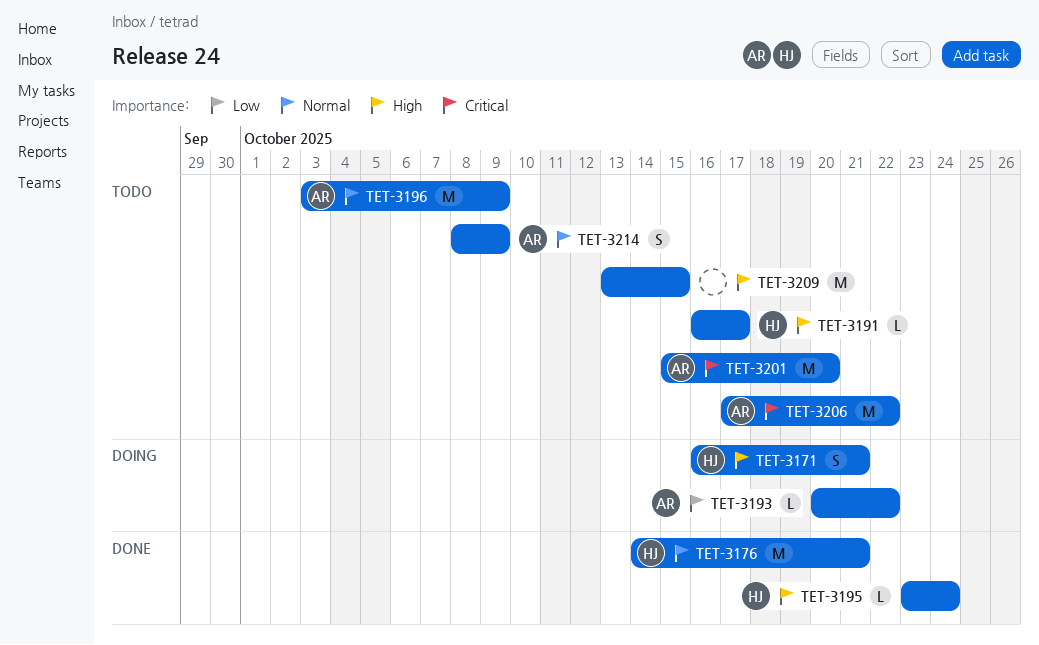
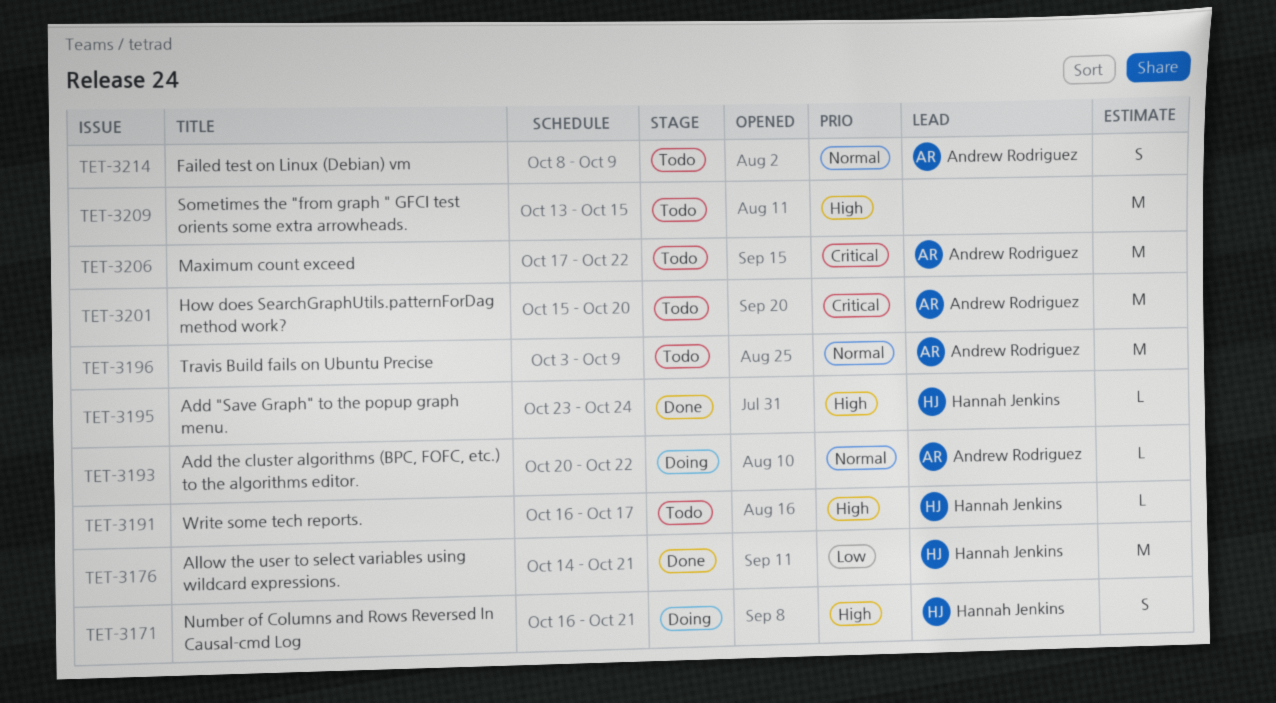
TET-3176, priority: Normal -> Low
TET-3193, priority: Low -> Normal

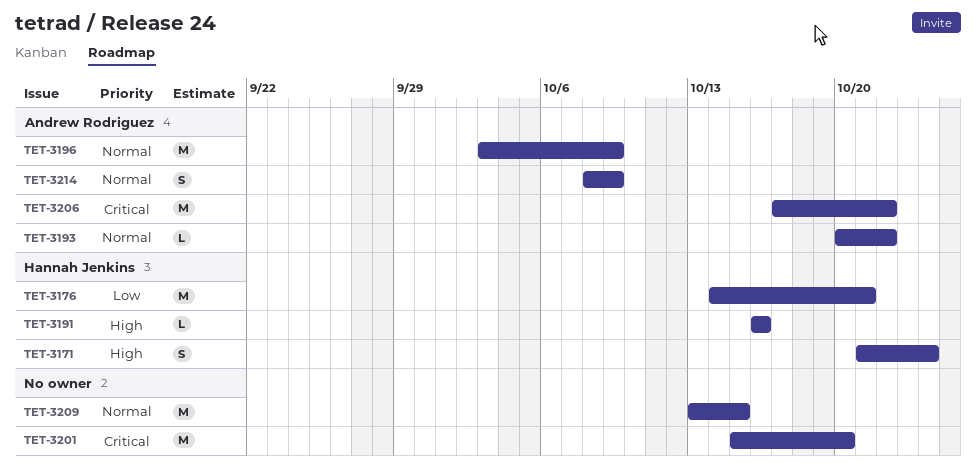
TET-3171, start: Oct 16 -> Oct 21
TET-3171, due: Oct 21 -> Oct 24
TET-3191, due: Oct 17 -> Oct 16
TET-3195: present -> none
TET-3201, owner: Andrew Rodriguez -> none
TET-3209, priority: High -> Normal

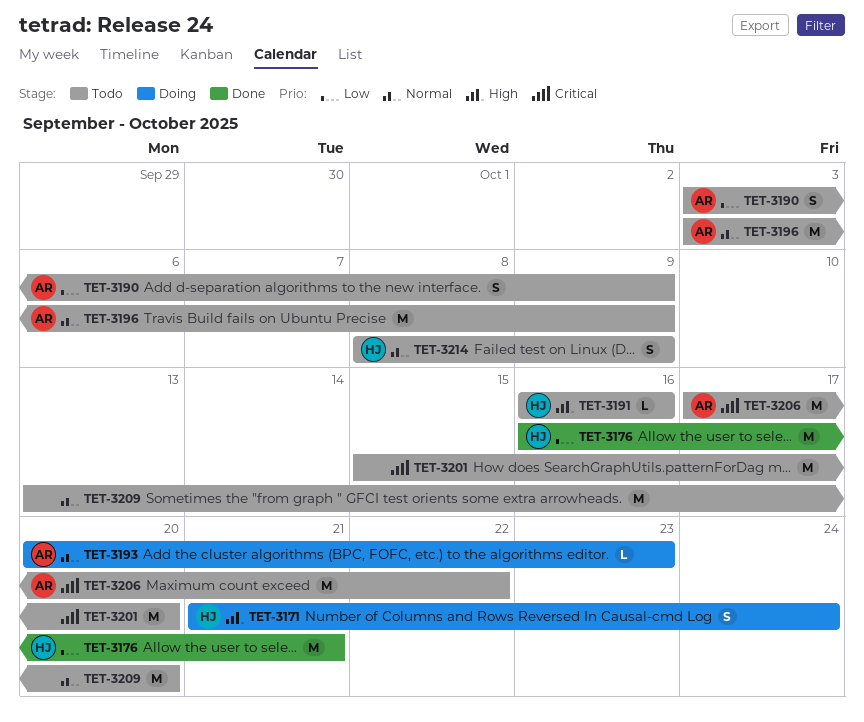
TET-3176, start: Oct 14 -> Oct 16
TET-3190: none -> present
TET-3193, due: Oct 22 -> Oct 23
TET-3209, due: Oct 15 -> Oct 20
TET-3214, owner: Andrew Rodriguez -> Hannah Jenkins

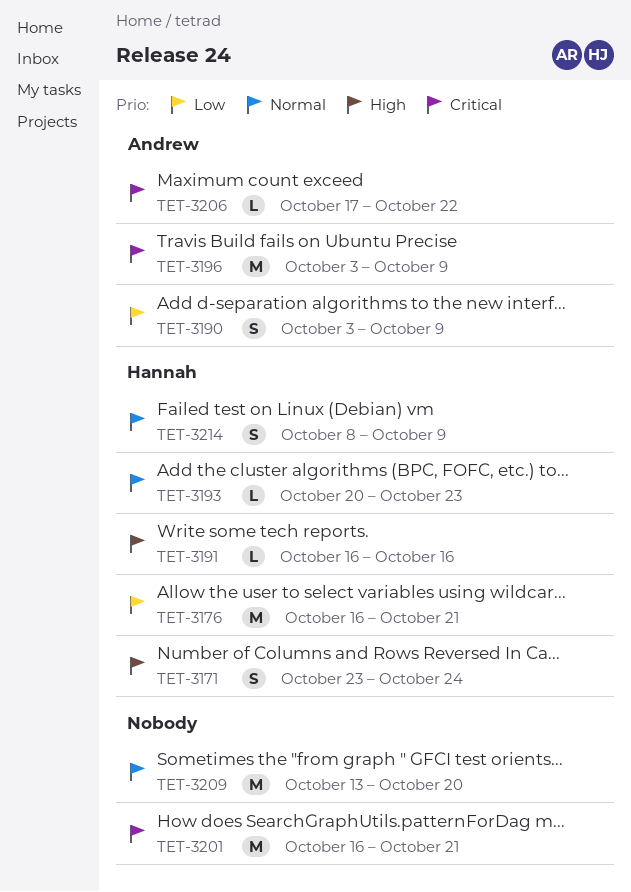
TET-3171, start: Oct 21 -> Oct 23
TET-3193, owner: Andrew -> Hannah
TET-3196, priority: Normal -> Critical
TET-3201, start: Oct 15 -> Oct 16
TET-3201, due: Oct 20 -> Oct 21
TET-3206, estimate: M -> L

